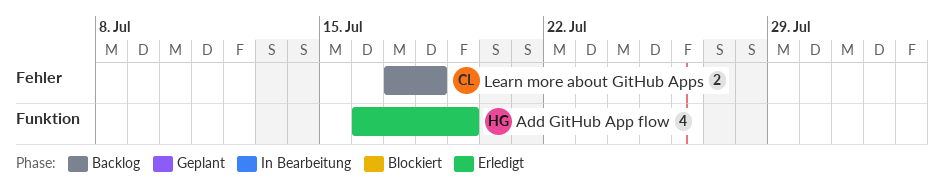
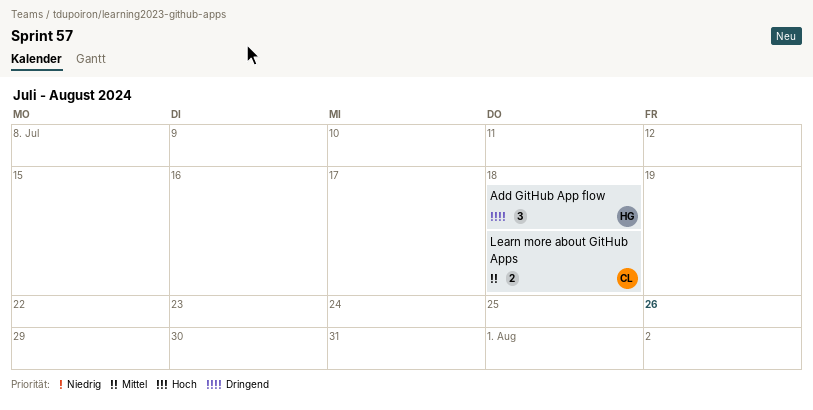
Add GitHub App flow, estimate: 4 -> 3
Add GitHub App flow, due: Jul 19 -> Jul 18

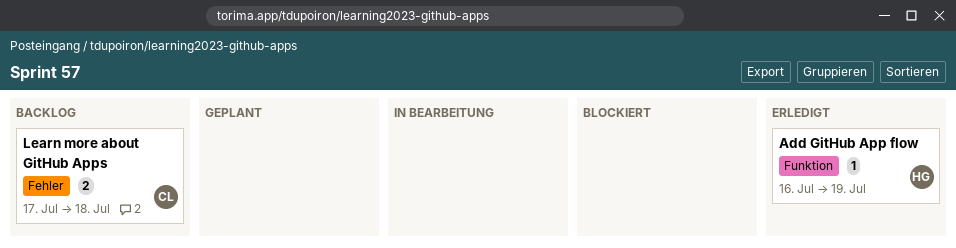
Add GitHub App flow, estimate: 3 -> 1
Add GitHub App flow, due: Jul 18 -> Jul 19

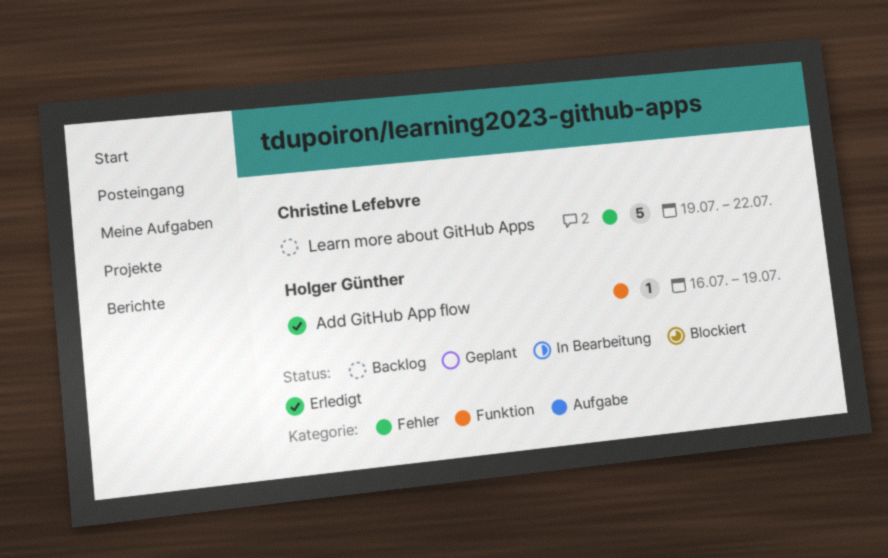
Learn more about GitHub Apps, estimate: 2 -> 5
Learn more about GitHub Apps, start: Jul 17 -> Jul 19
Learn more about GitHub Apps, due: Jul 18 -> Jul 22

